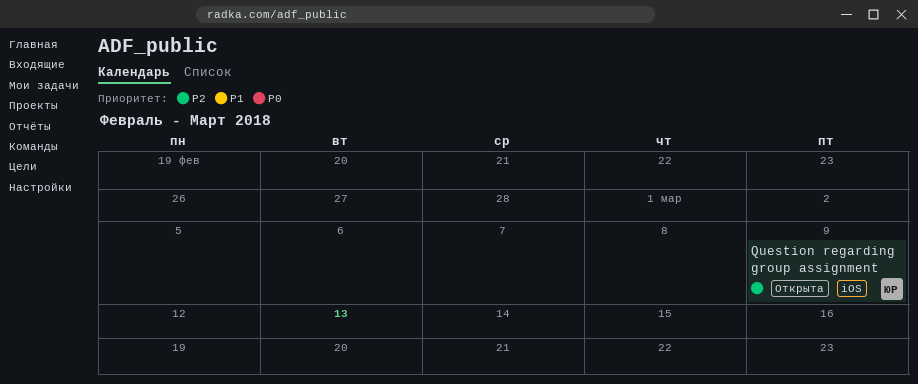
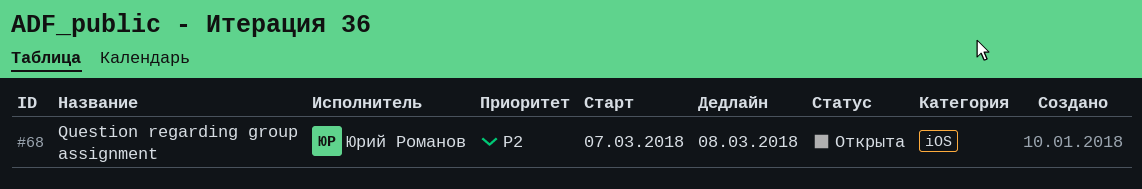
Question regarding group assignment, due: Mar 9 -> Mar 8

